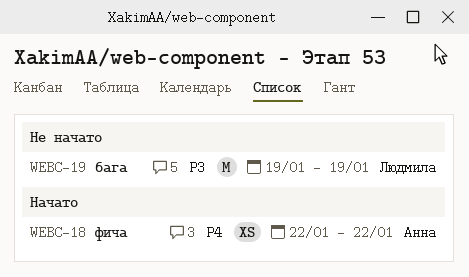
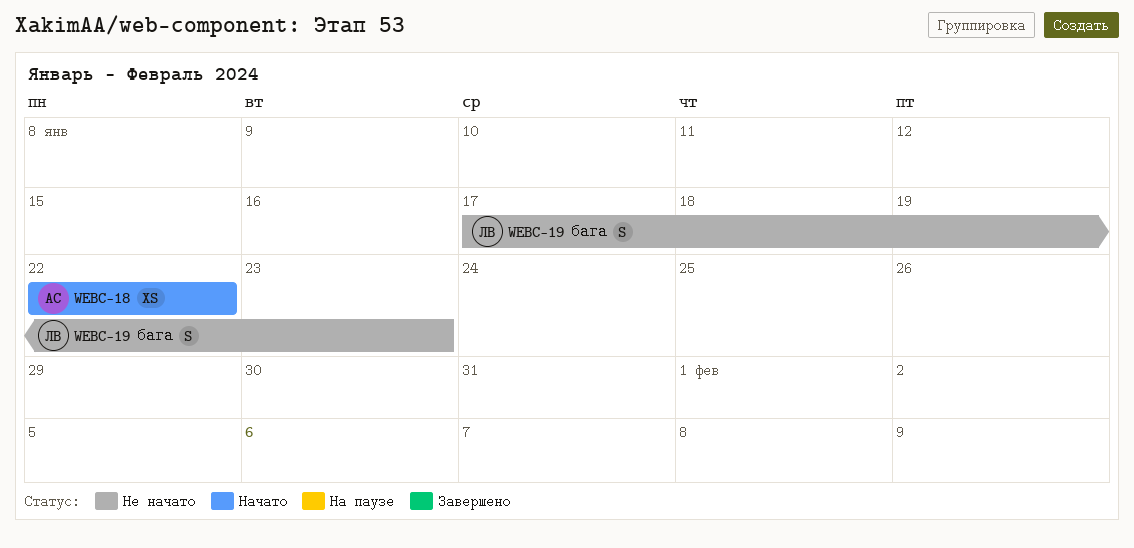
WEBC-19, estimate: M -> S
WEBC-19, start: Jan 19 -> Jan 17
WEBC-19, due: Jan 19 -> Jan 23

